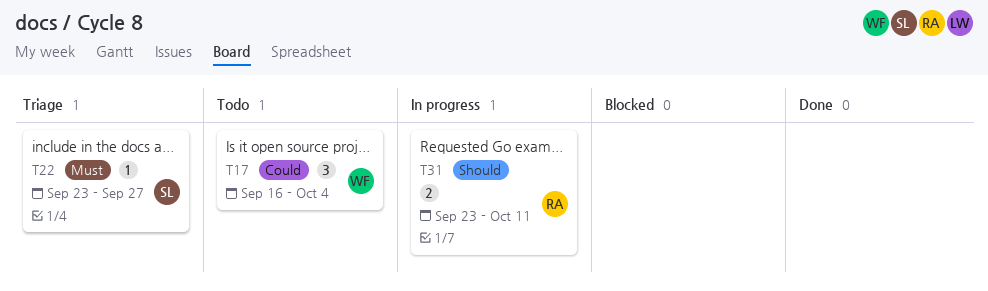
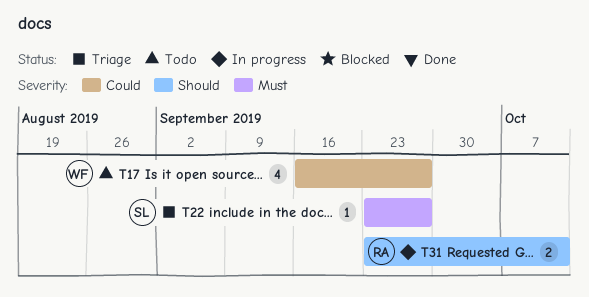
T17, estimate: 3 -> 4
T17, due: Oct 4 -> Sep 27

